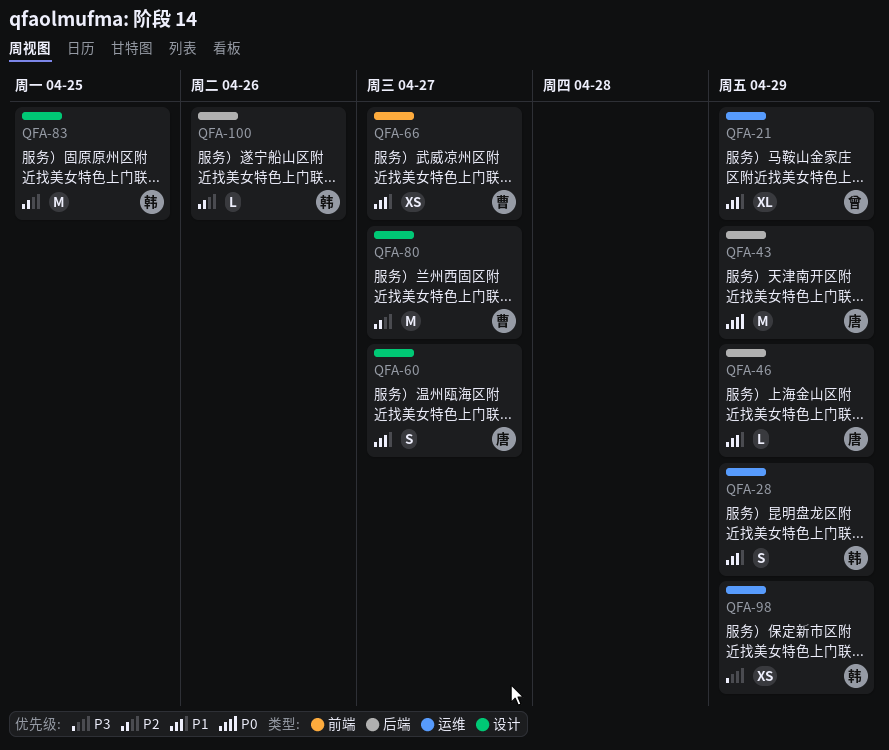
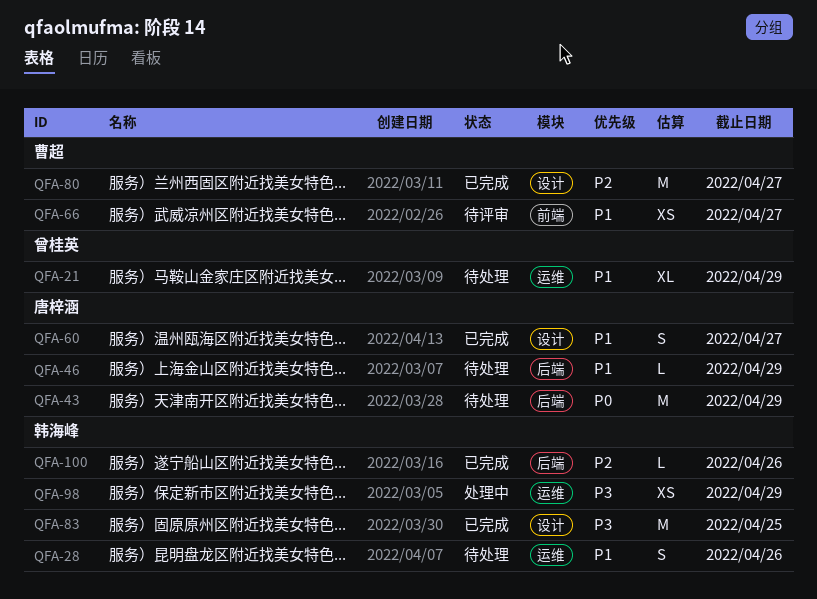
QFA-28, due: Apr 29 -> Apr 26
QFA-83, priority: P2 -> P3

